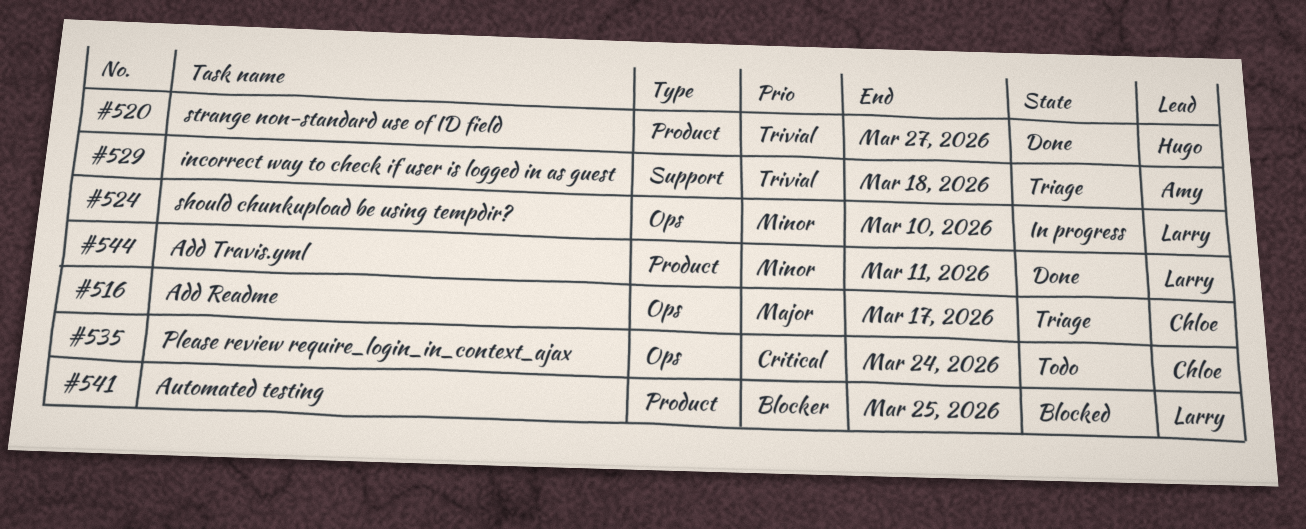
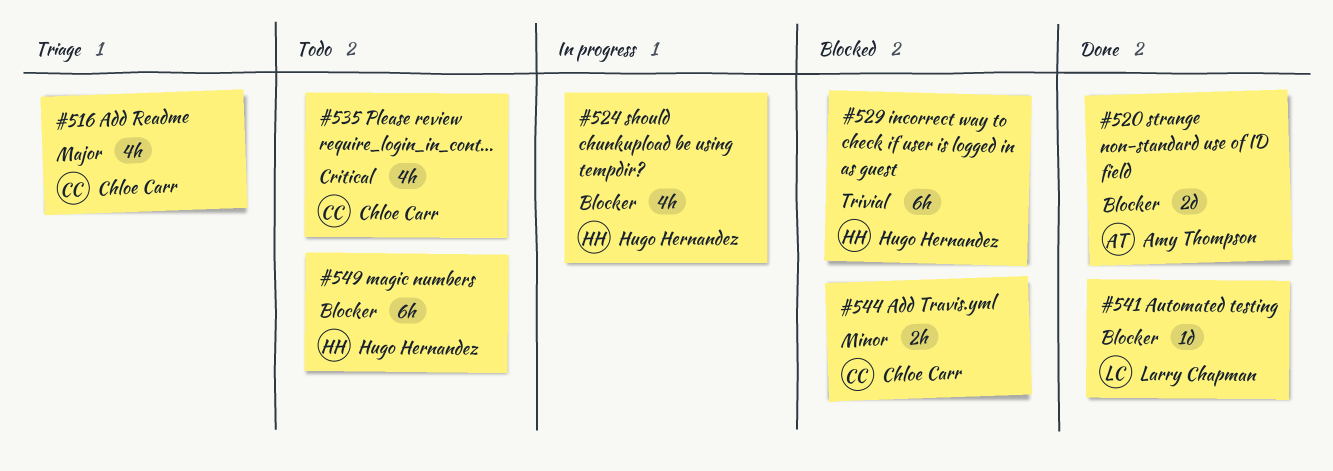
#520, owner: Hugo Hernandez -> Amy Thompson
#520, priority: Trivial -> Blocker
#524, owner: Larry Chapman -> Hugo Hernandez
#524, priority: Minor -> Blocker
#529, status: Triage -> Blocked
#529, owner: Amy Thompson -> Hugo Hernandez
#541, status: Blocked -> Done
#544, status: Done -> Blocked
#544, owner: Larry Chapman -> Chloe Carr
#549: none -> present

